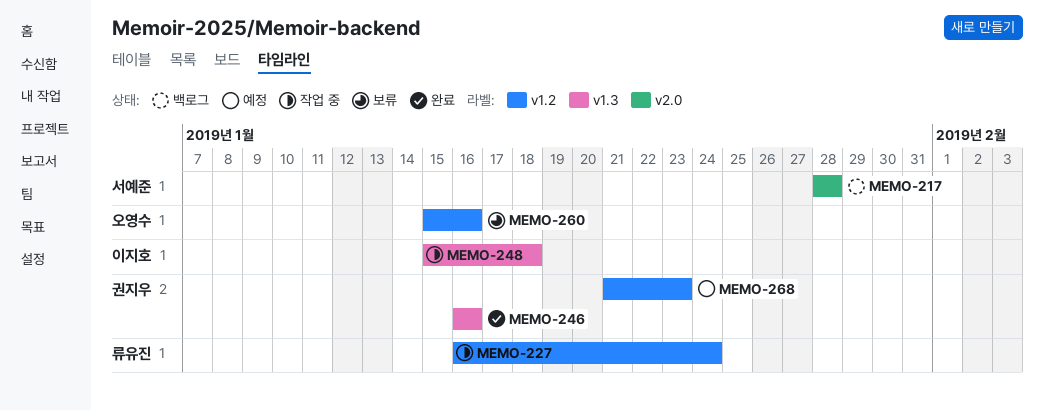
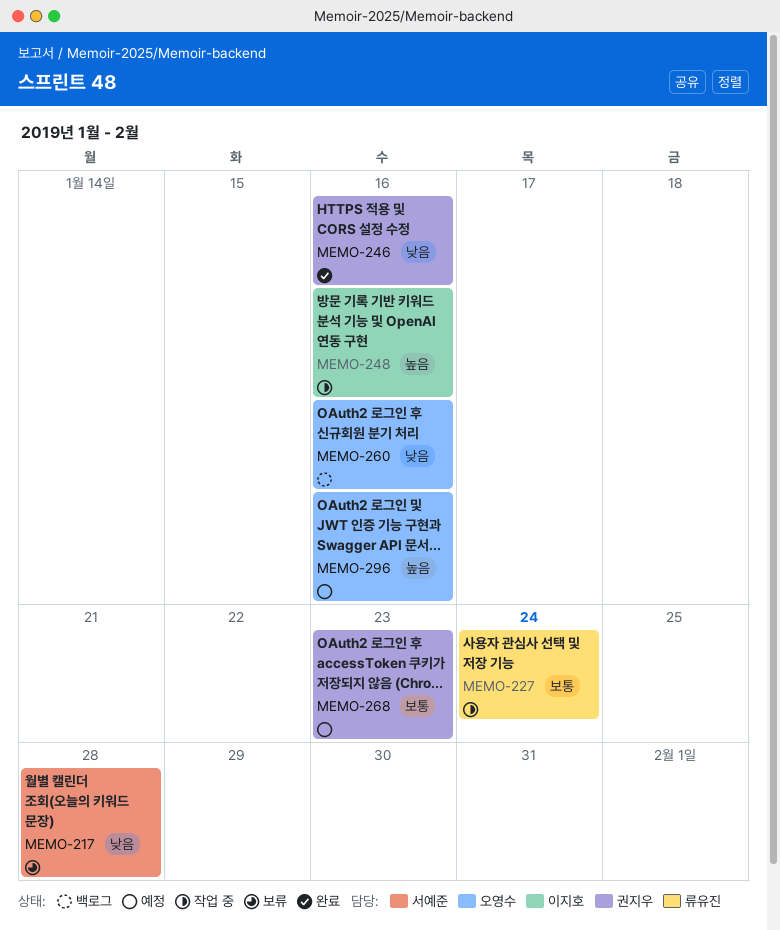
MEMO-217, status: 백로그 -> 보류
MEMO-248, due: Jan 18 -> Jan 16
MEMO-260, status: 보류 -> 백로그
MEMO-296: none -> present

